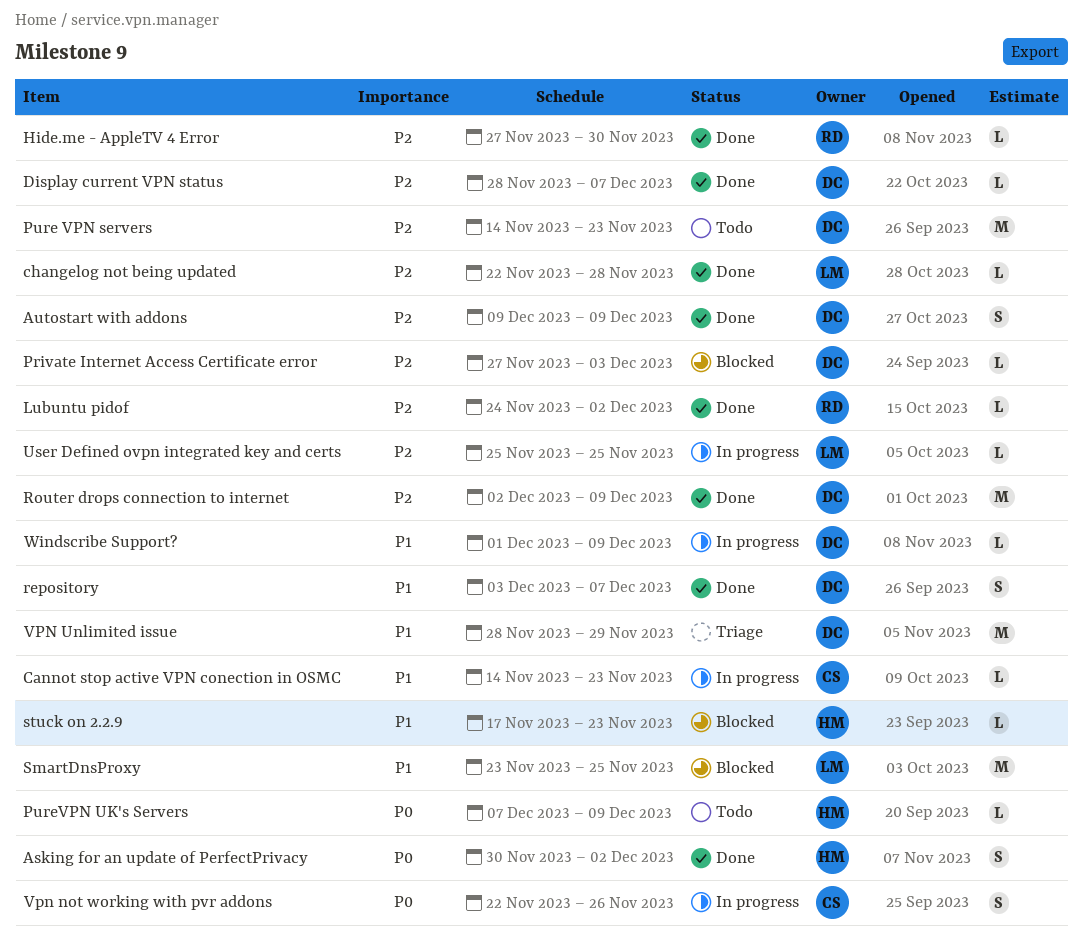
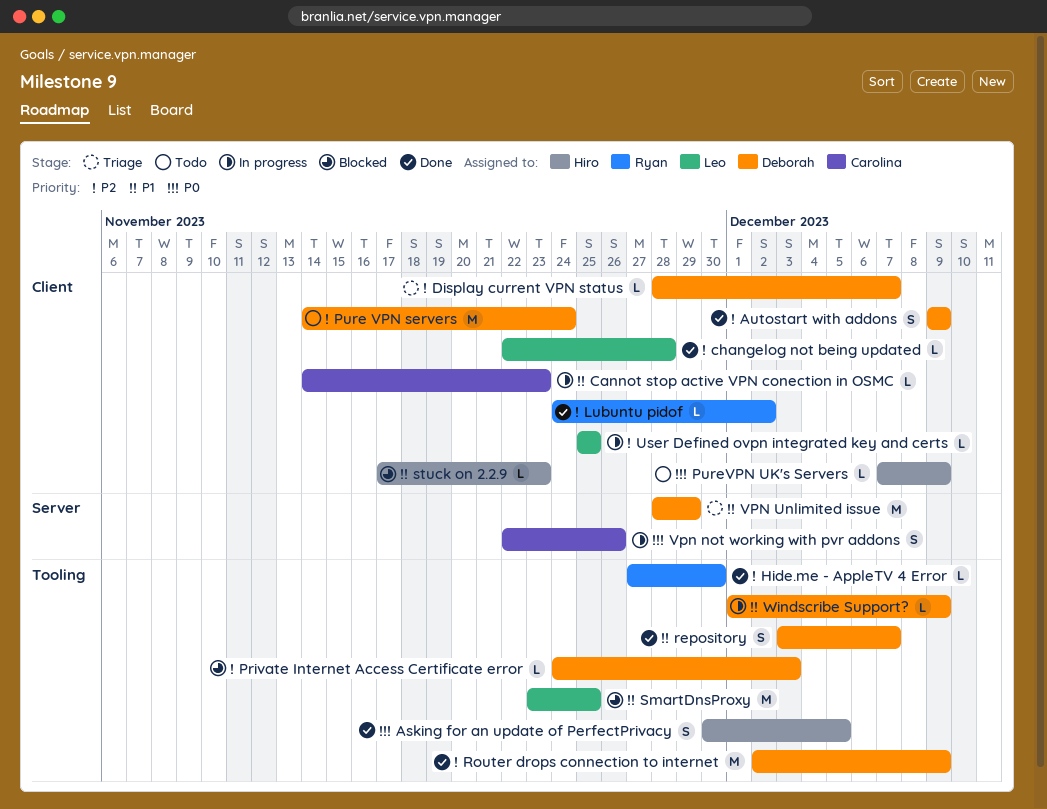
Asking for an update of PerfectPrivacy, due: Dec 2 -> Dec 5
Display current VPN status, status: Done -> Triage
Private Internet Access Certificate error, start: Nov 27 -> Nov 24
Pure VPN servers, due: Nov 23 -> Nov 24

